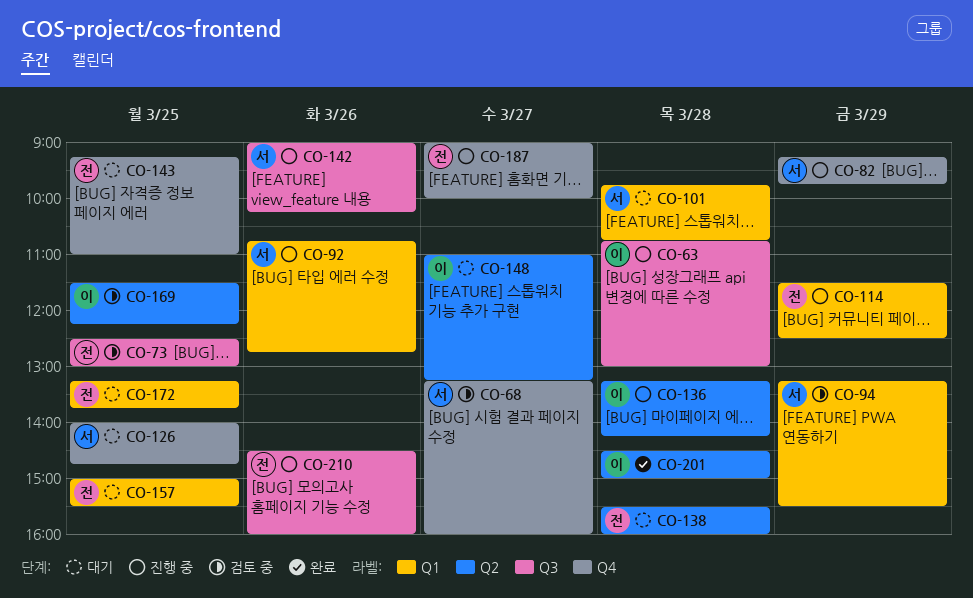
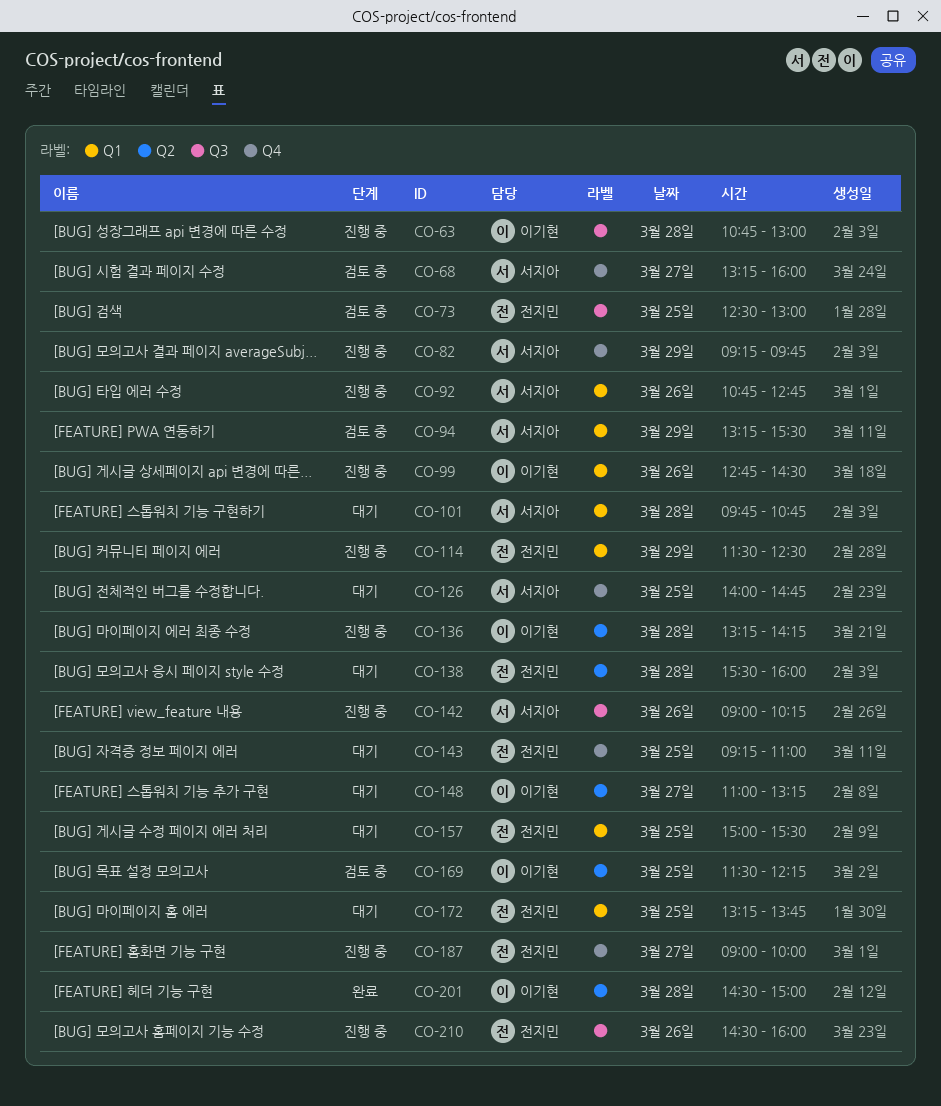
CO-99: none -> present

